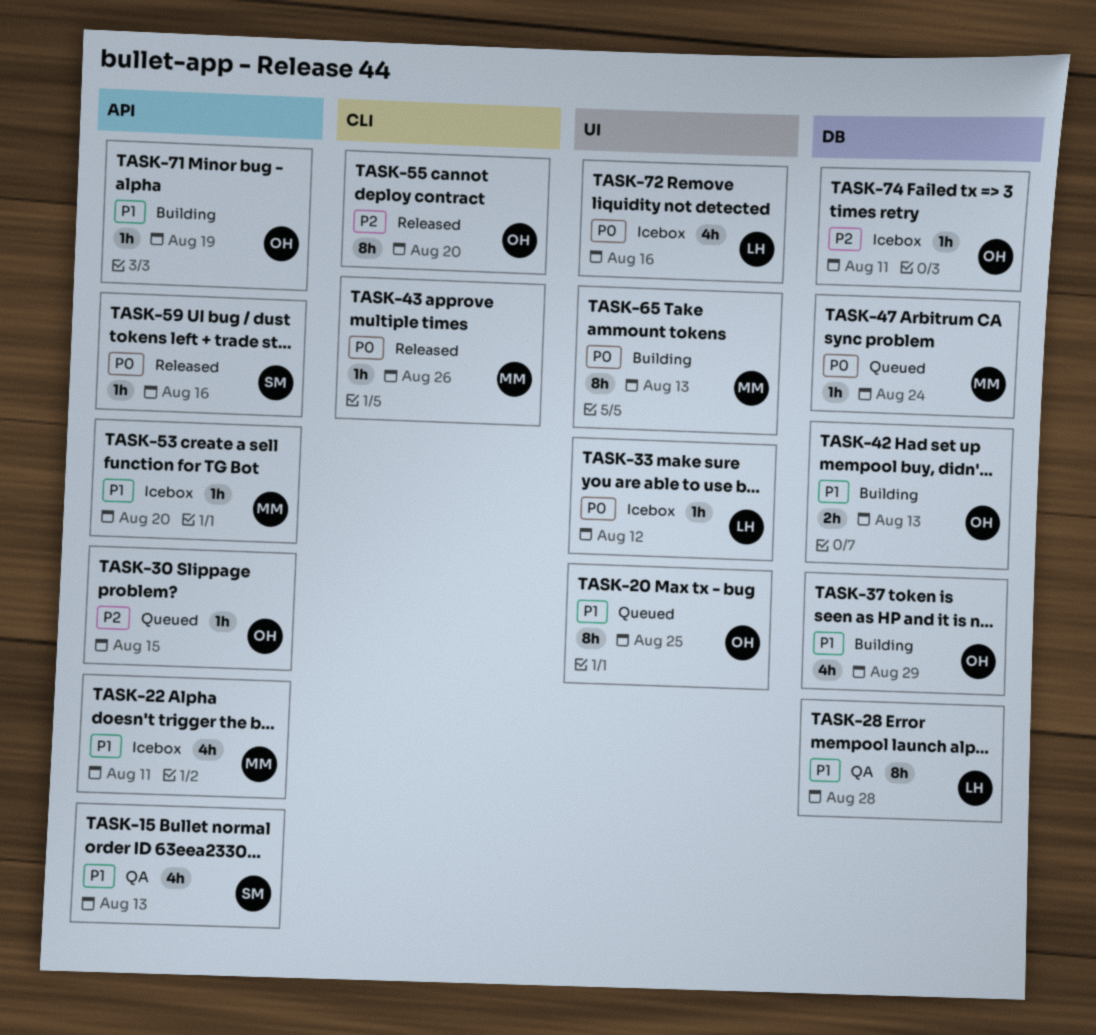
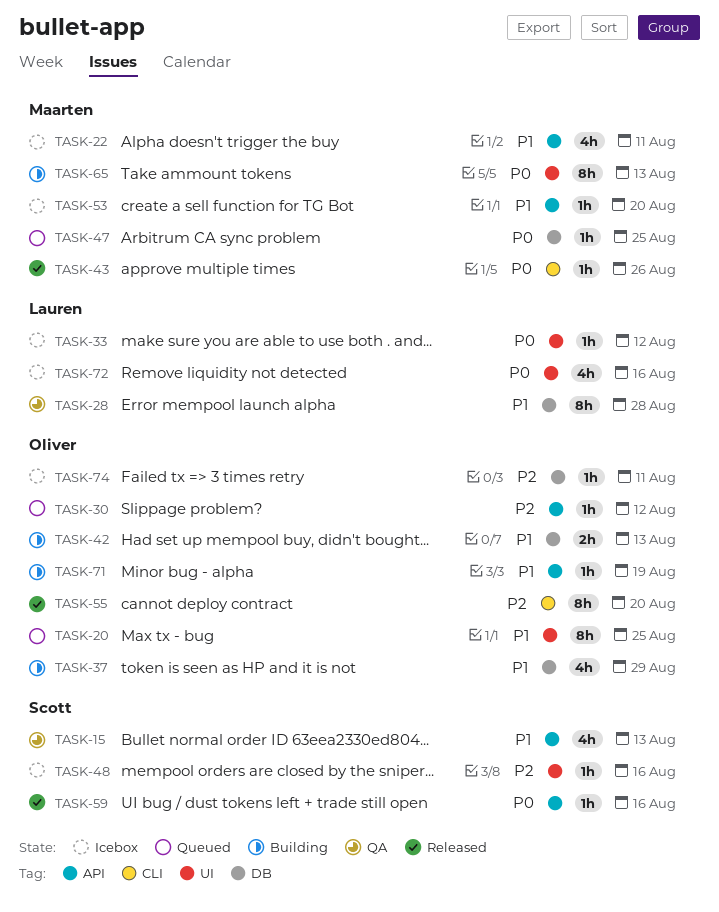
TASK-30, due: Aug 15 -> Aug 12
TASK-47, due: Aug 24 -> Aug 25
TASK-48: none -> present

